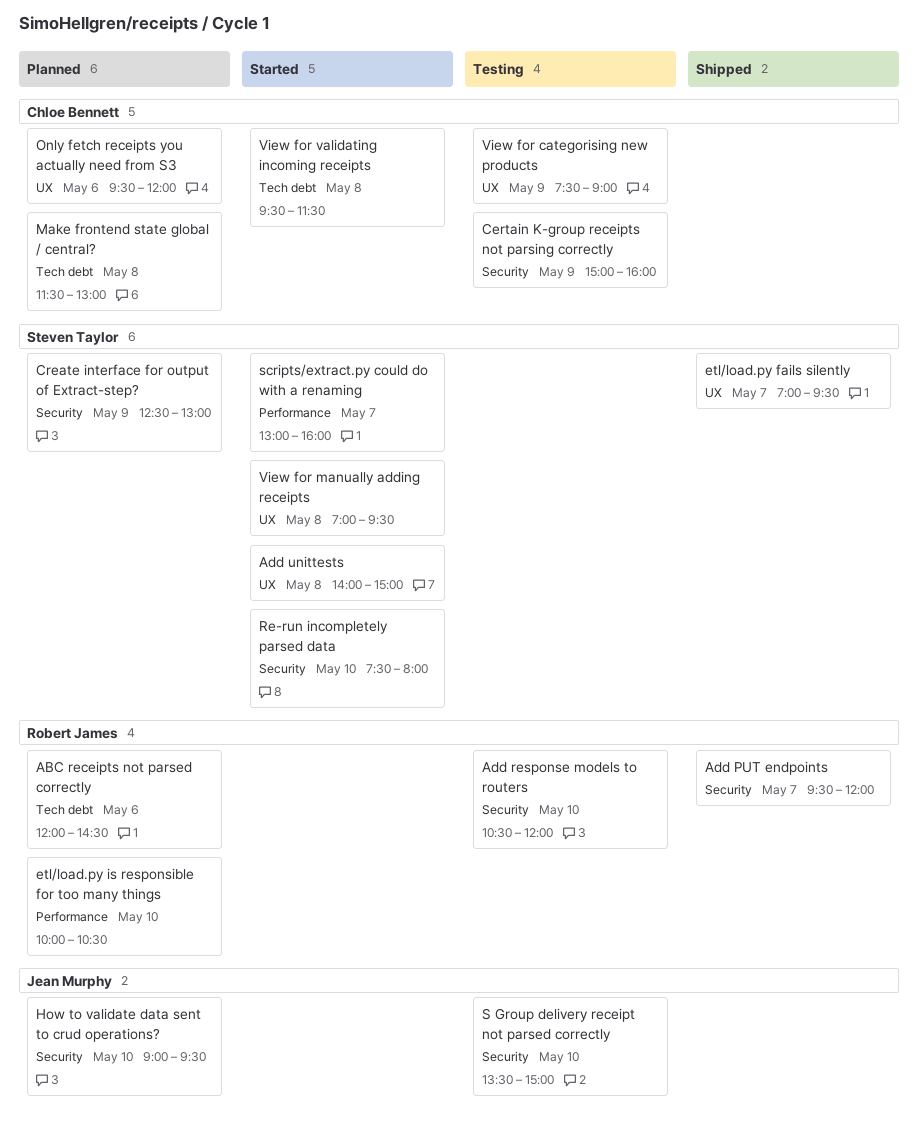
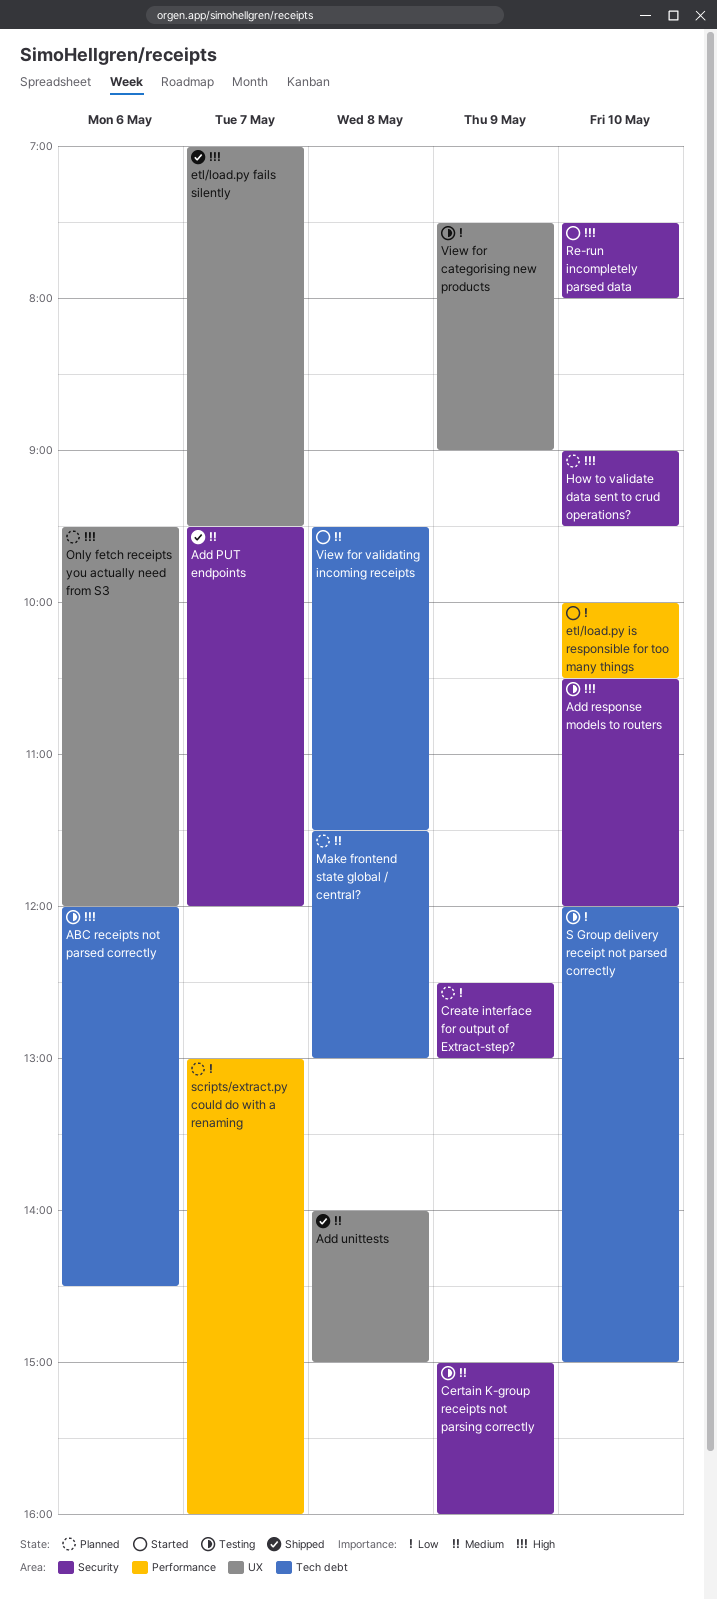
ABC receipts not parsed correctly, status: Planned -> Testing
Add unittests, status: Started -> Shipped
etl/load.py is responsible for too many things, status: Planned -> Started
S Group delivery receipt not parsed correctly, label: Security -> Tech debt
S Group delivery receipt not parsed correctly, begins: 13:30 -> 12:00
scripts/extract.py could do with a renaming, status: Started -> Planned
View for manually adding receipts: present -> none

